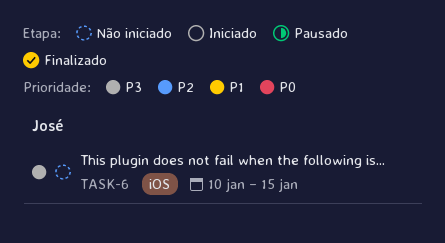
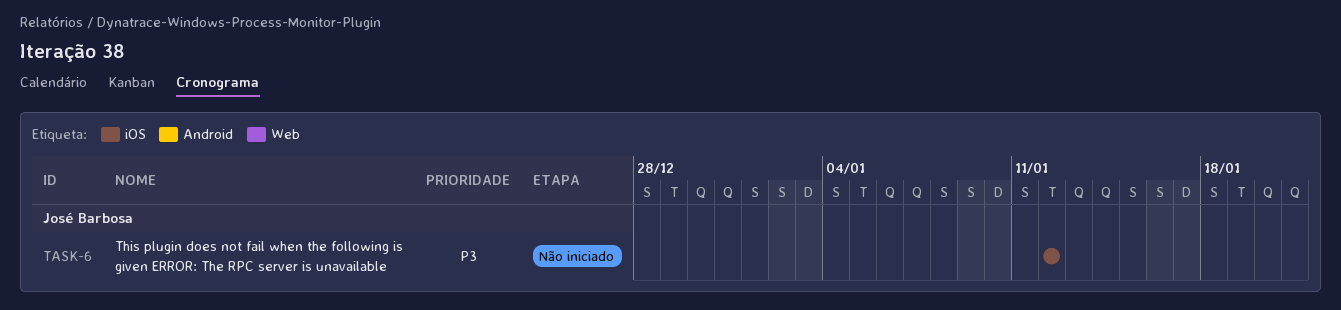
TASK-6, start: Jan 10 -> Jan 12
TASK-6, due: Jan 15 -> Jan 12

